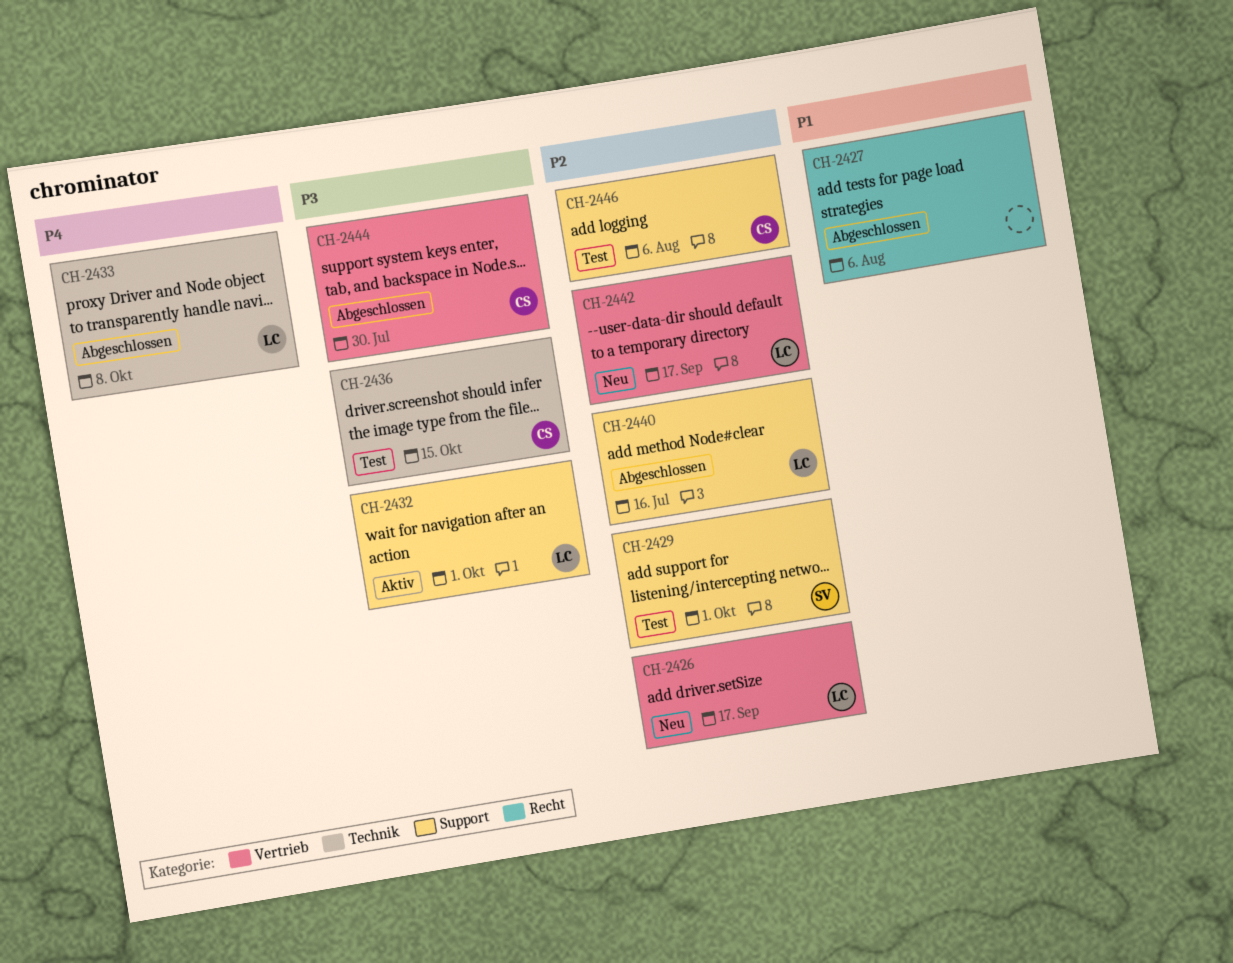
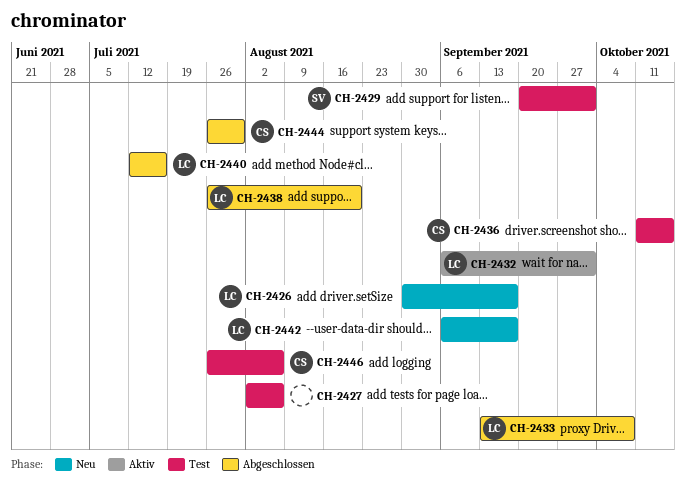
CH-2427, status: Abgeschlossen -> Test
CH-2438: none -> present

